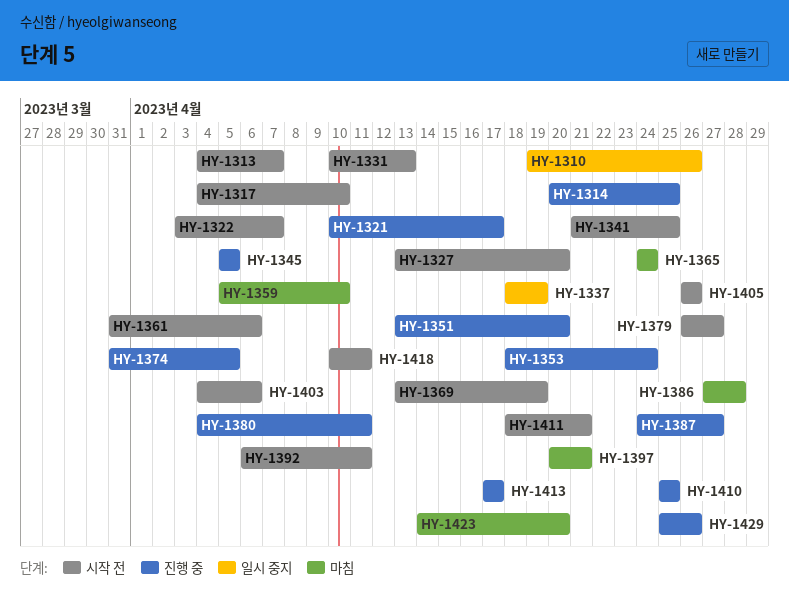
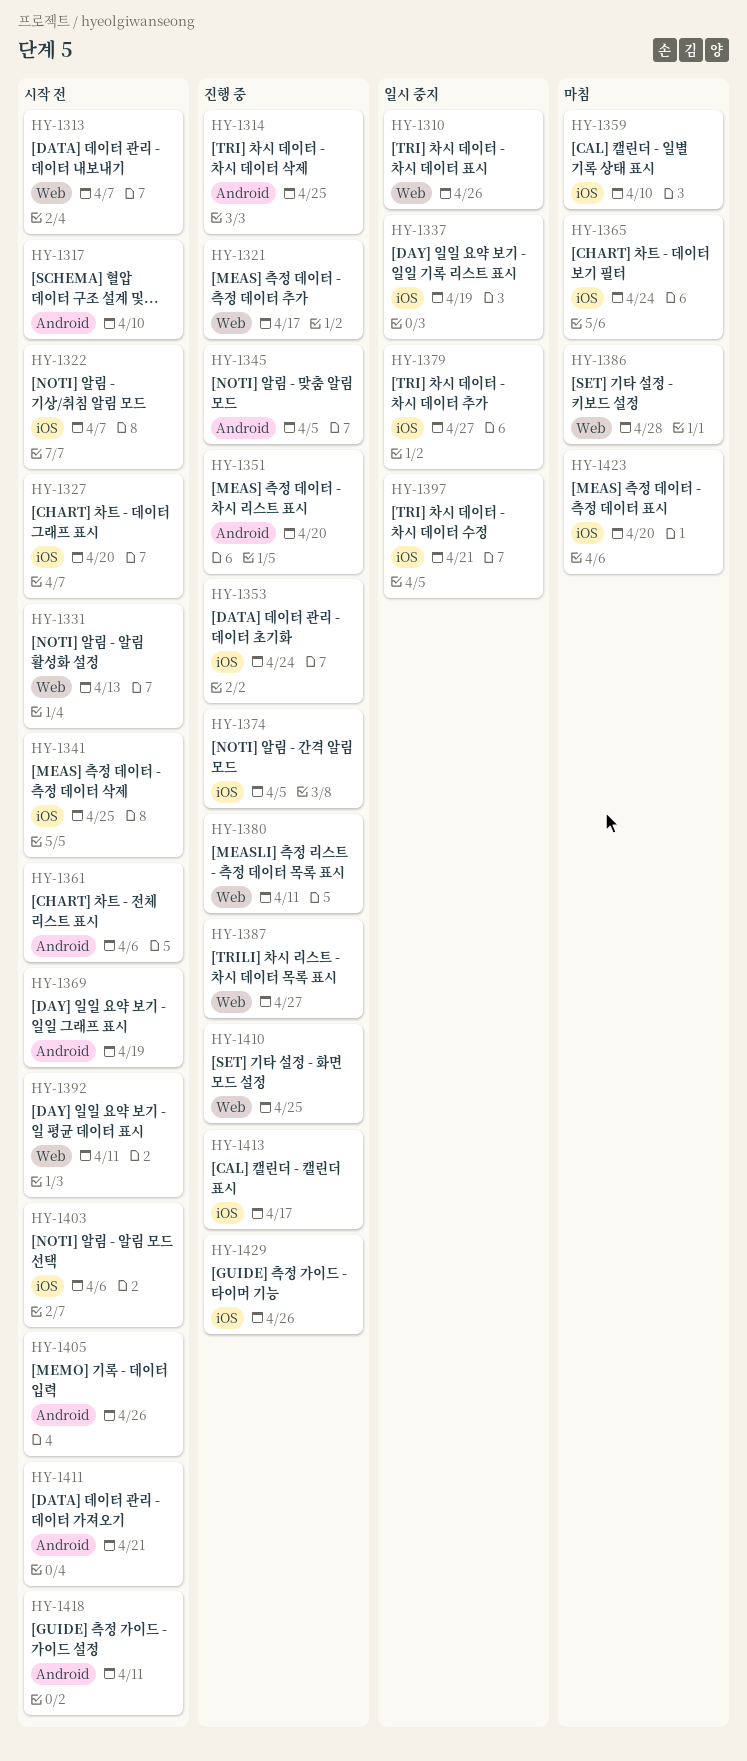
HY-1379, status: 시작 전 -> 일시 중지
HY-1397, status: 마침 -> 일시 중지

